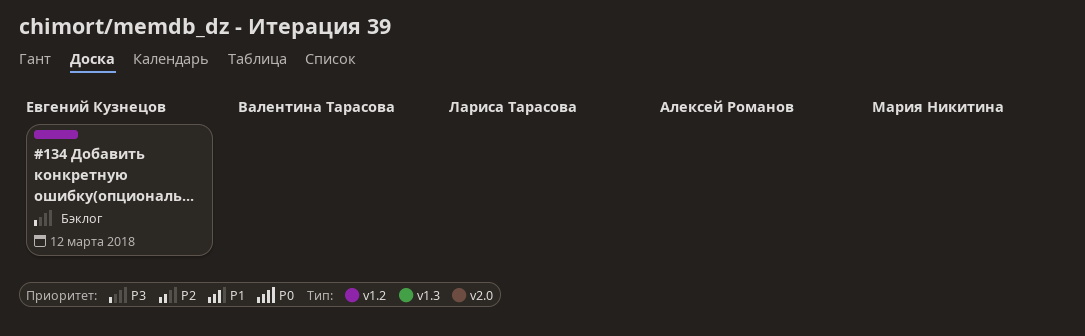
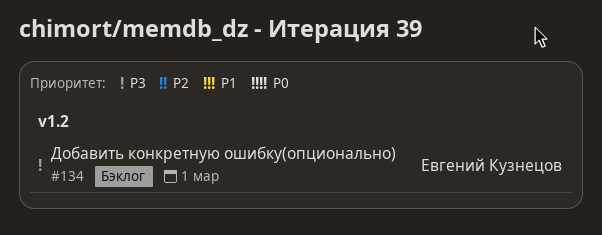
#134, due: Mar 12 -> Mar 1

